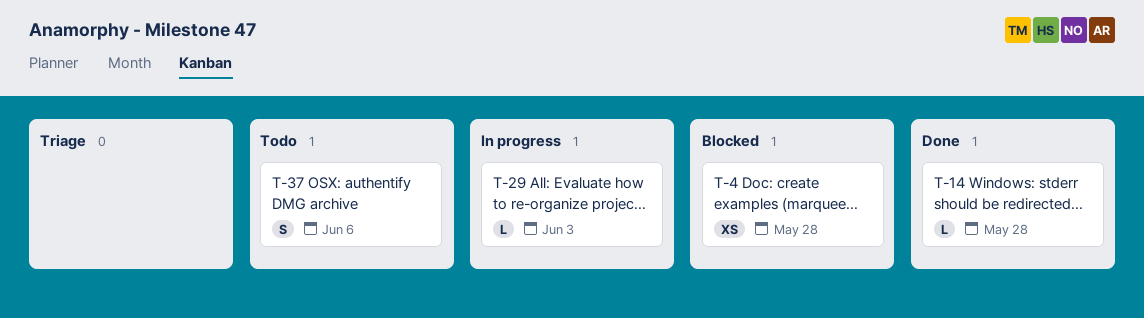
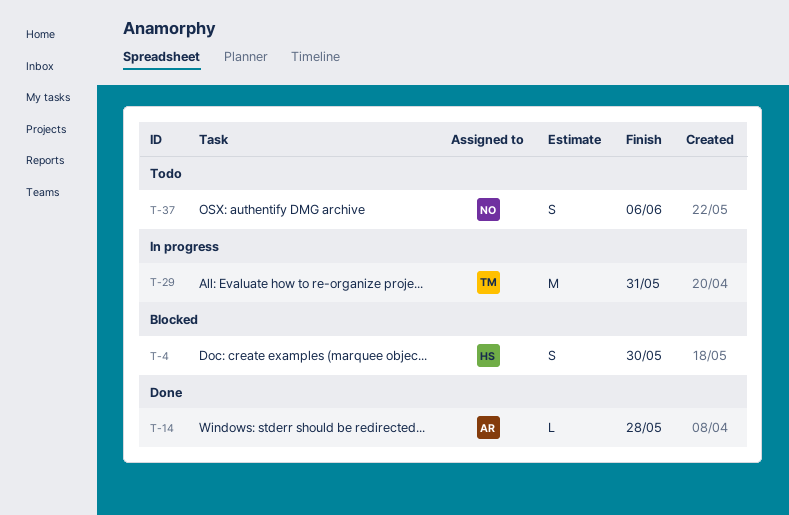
T-4, estimate: XS -> S
T-4, due: May 28 -> May 30
T-29, estimate: L -> M
T-29, due: Jun 3 -> May 31

